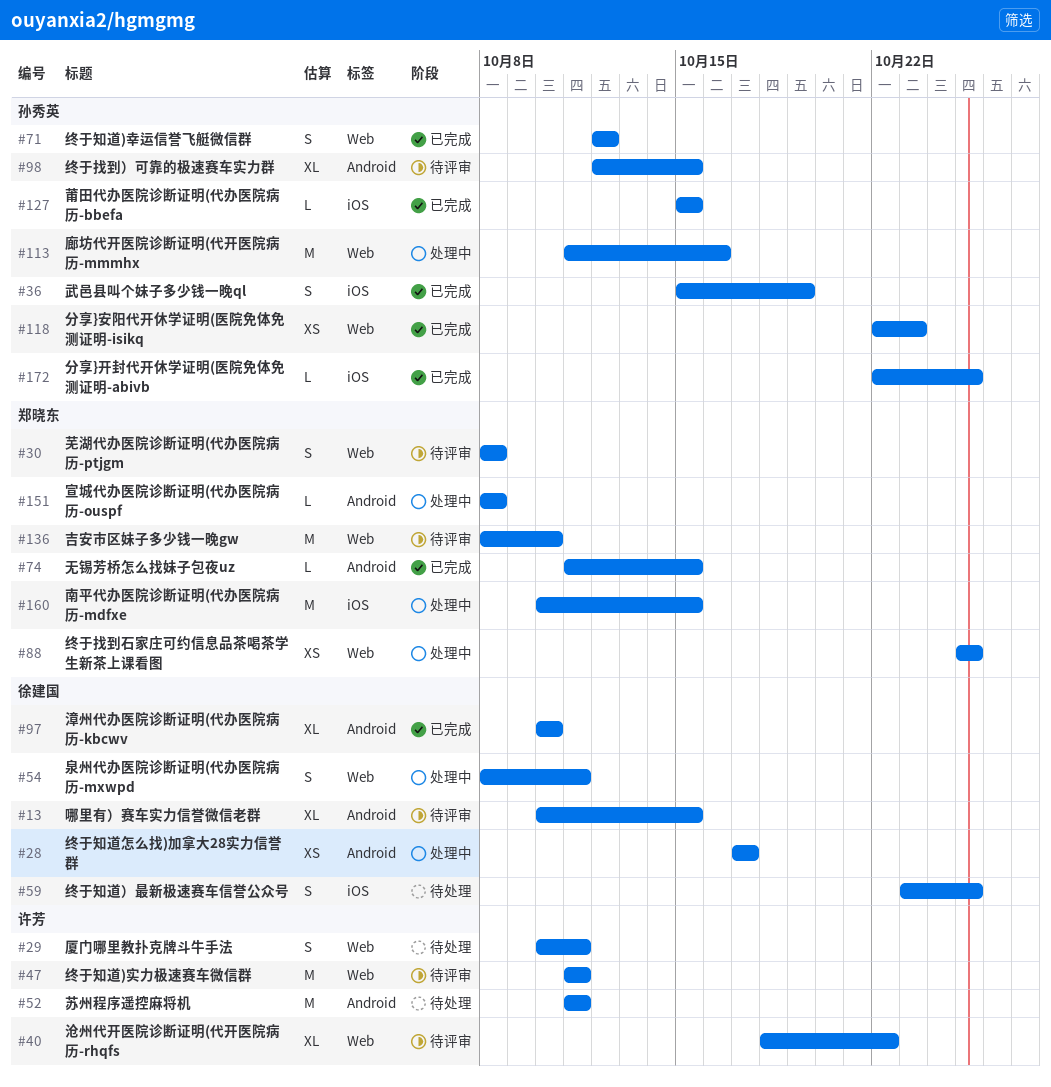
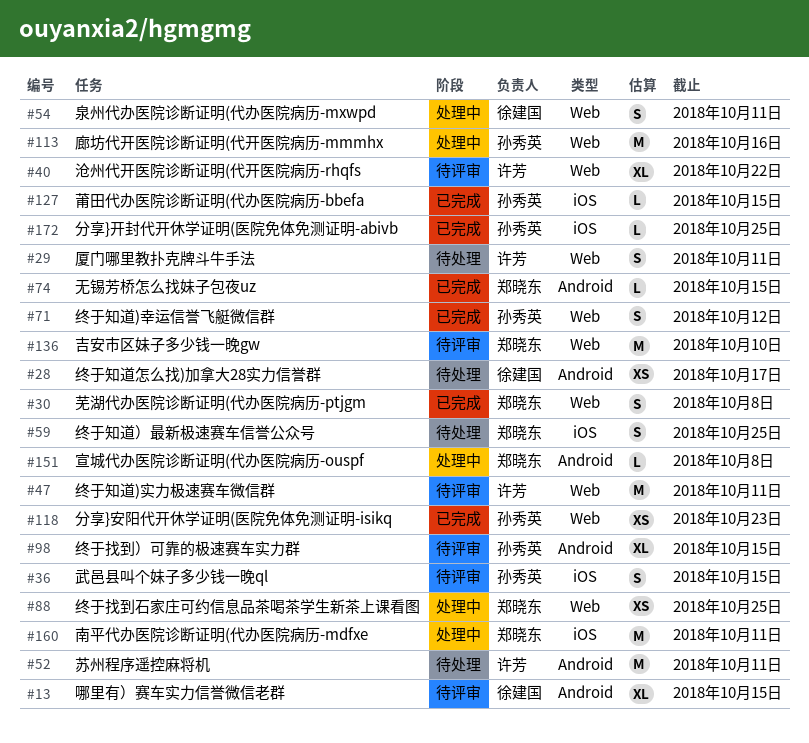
#28, status: 处理中 -> 待处理
#30, status: 待评审 -> 已完成
#36, status: 已完成 -> 待评审
#36, due: Oct 19 -> Oct 15
#59, owner: 徐建国 -> 郑晓东
#97: present -> none
#160, due: Oct 15 -> Oct 11

